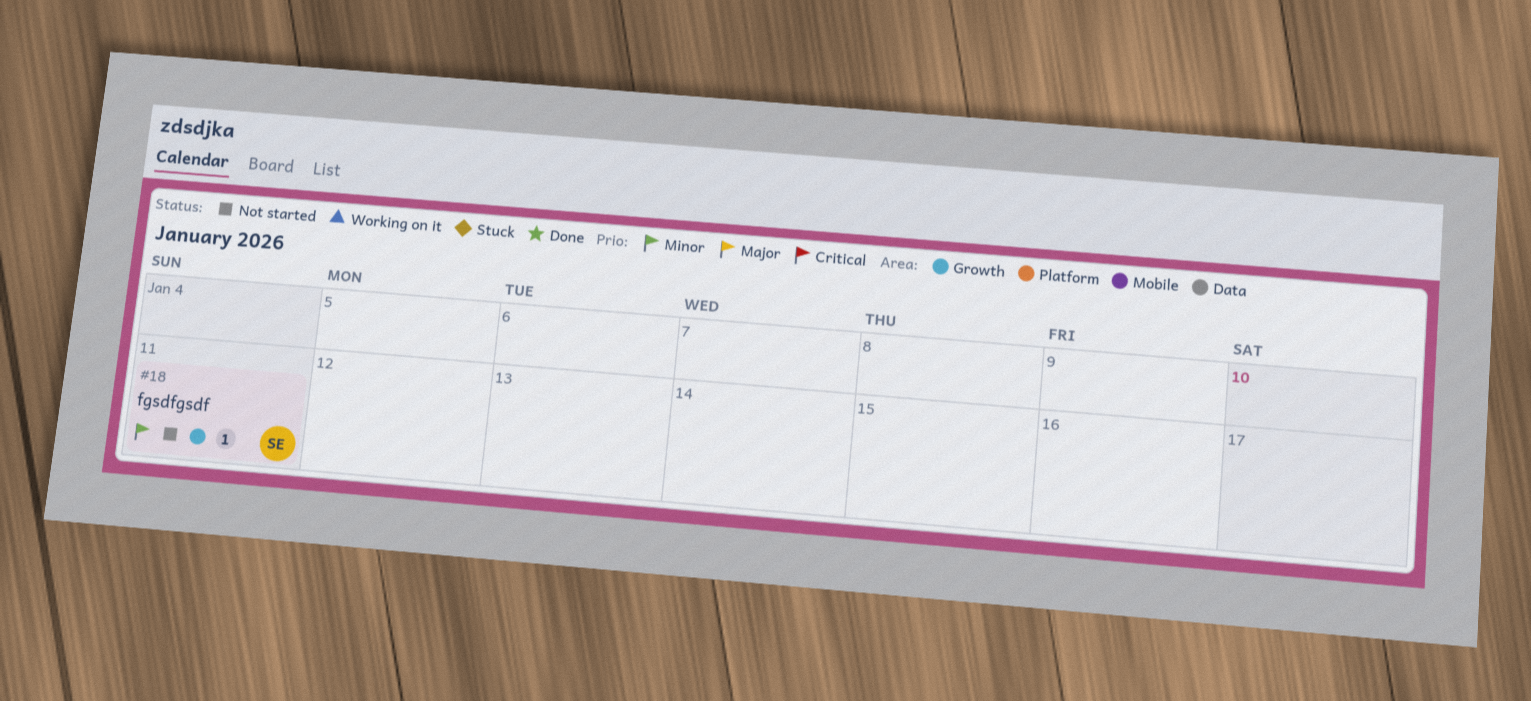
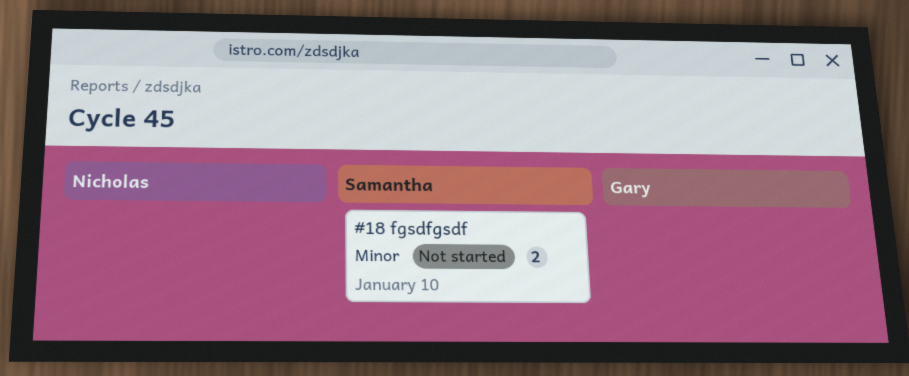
#18, estimate: 1 -> 2
#18, due: Jan 11 -> Jan 10

